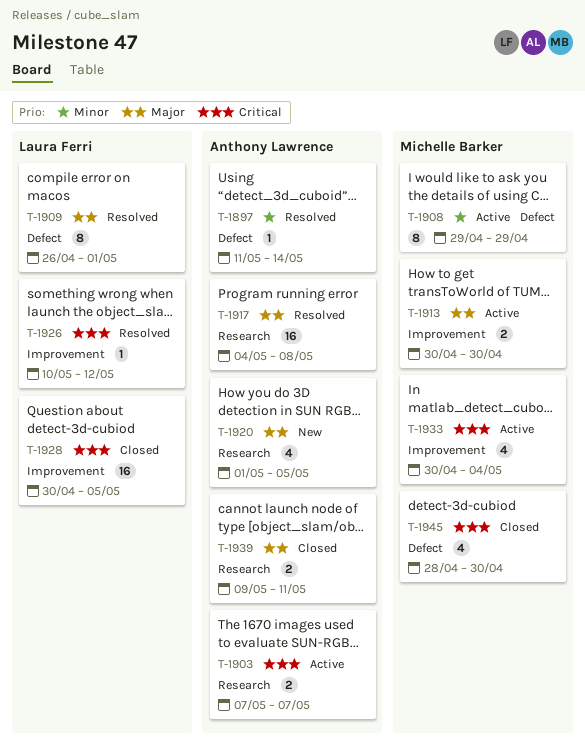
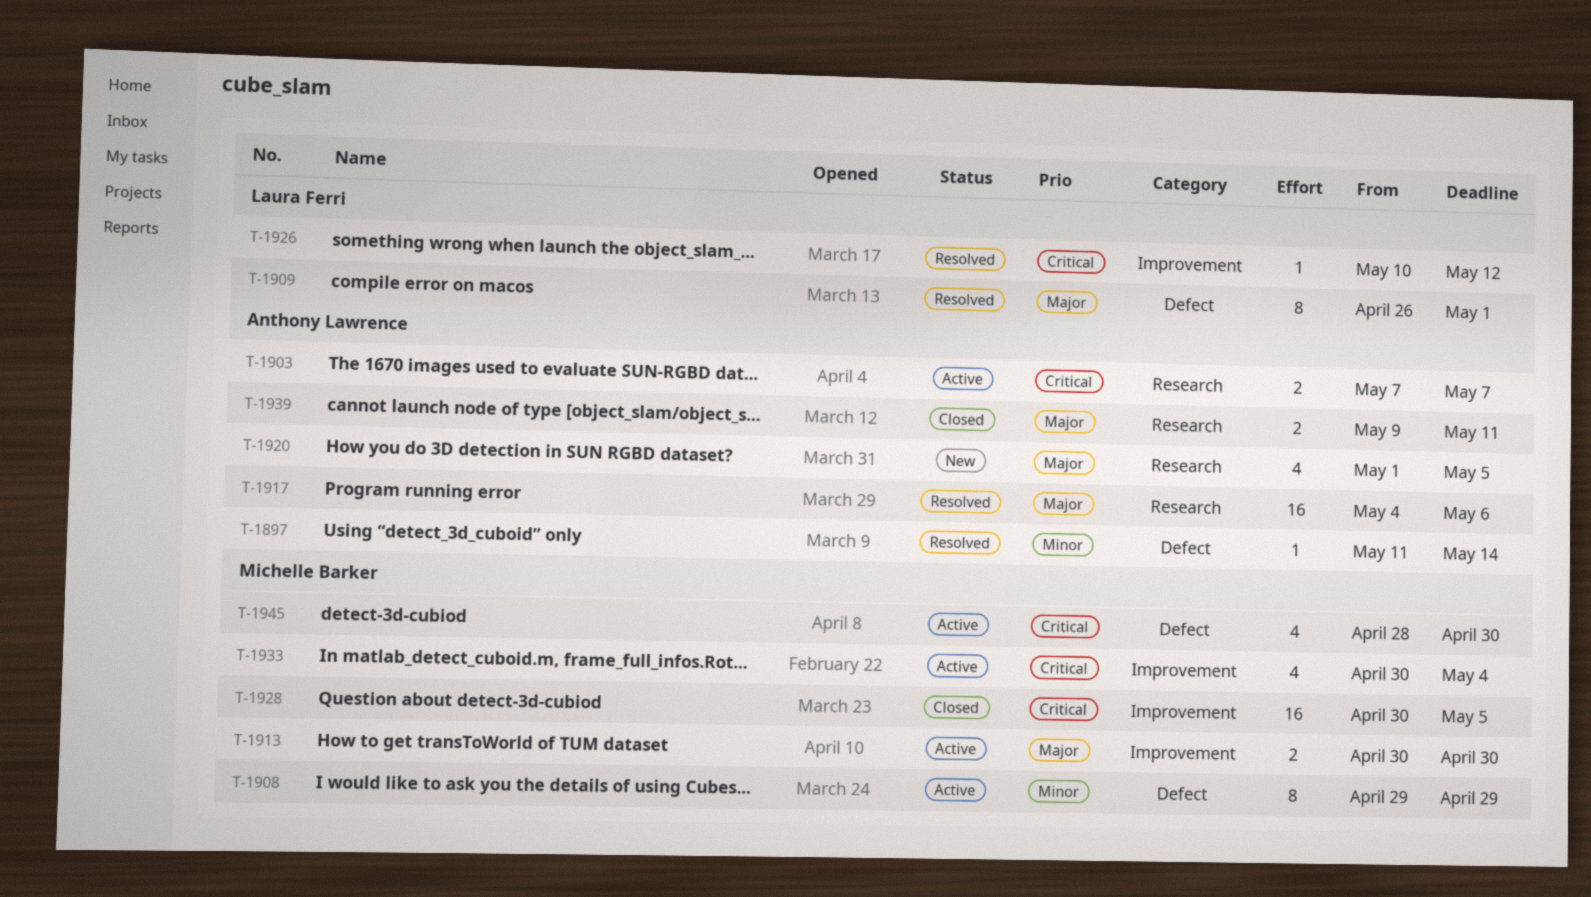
T-1917, due: May 8 -> May 6
T-1928, owner: Laura Ferri -> Michelle Barker
T-1945, status: Closed -> Active

